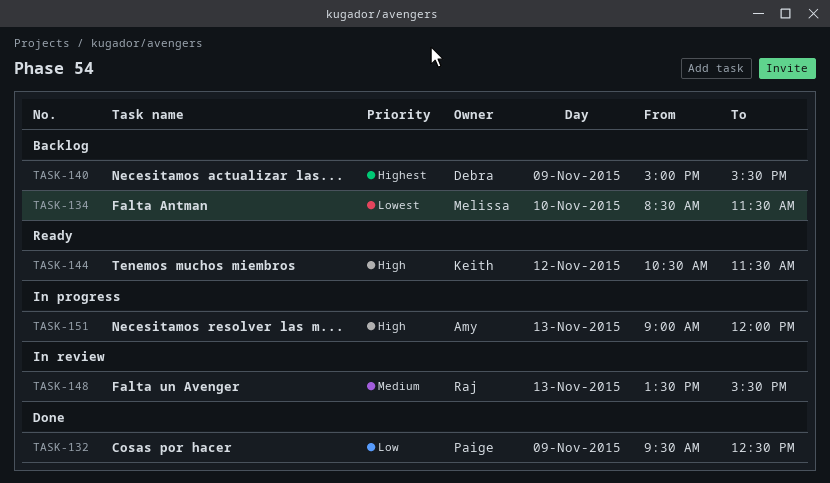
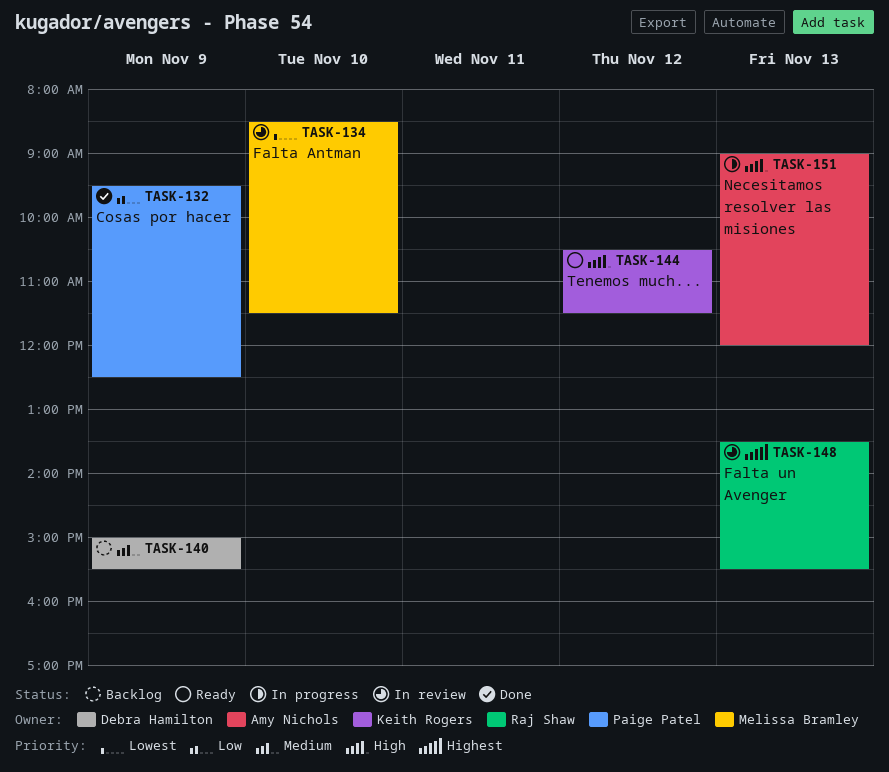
TASK-134, status: Backlog -> In review
TASK-140, priority: Highest -> Medium
TASK-148, priority: Medium -> Highest

